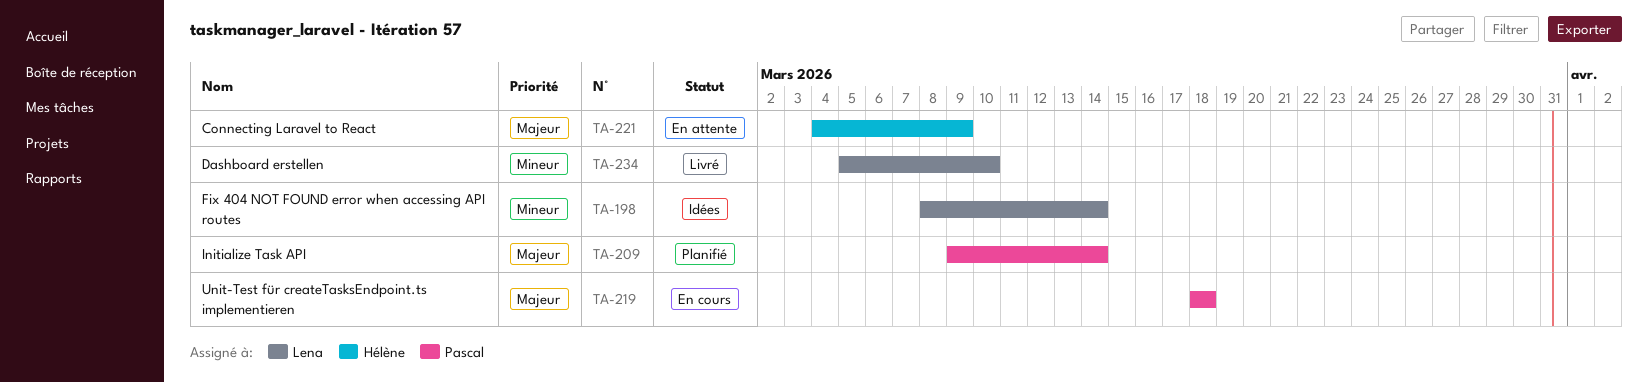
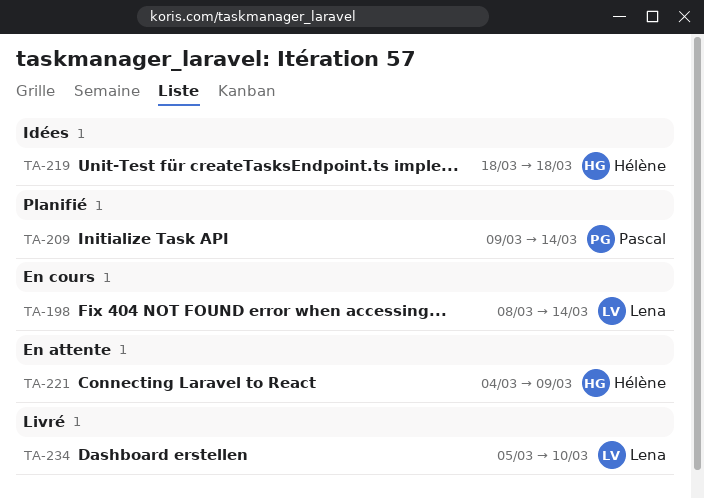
TA-198, status: Idées -> En cours
TA-219, status: En cours -> Idées
TA-219, owner: Pascal -> Hélène

